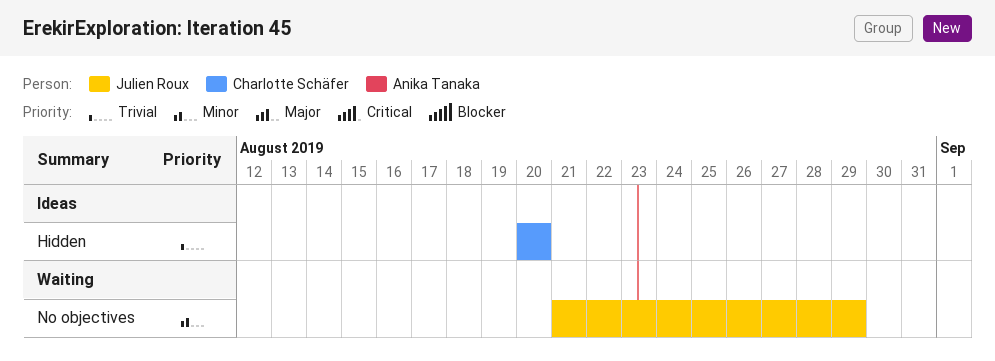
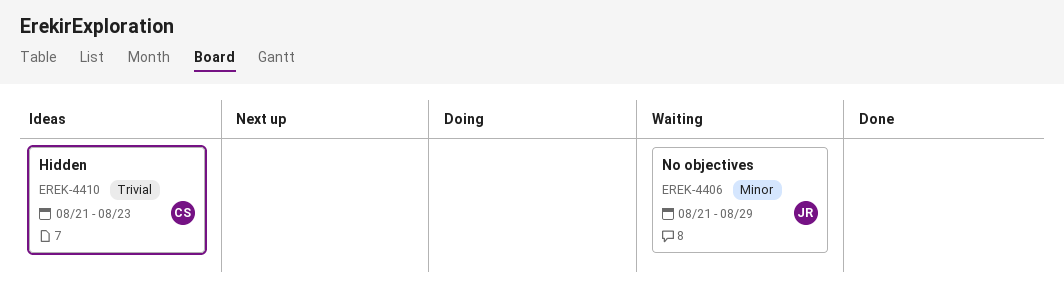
Hidden, start: Aug 20 -> Aug 21
Hidden, due: Aug 20 -> Aug 23

